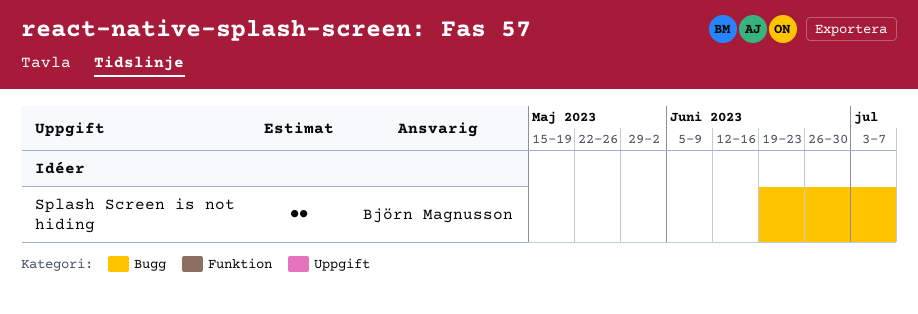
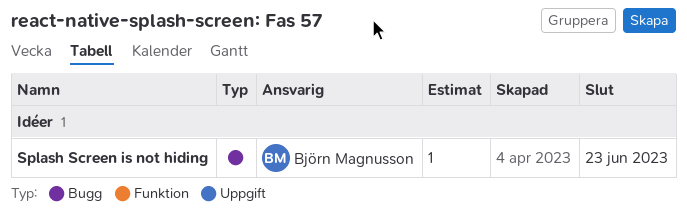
Splash Screen is not hiding, estimate: 2 -> 1
Splash Screen is not hiding, due: Jul 7 -> Jun 23

